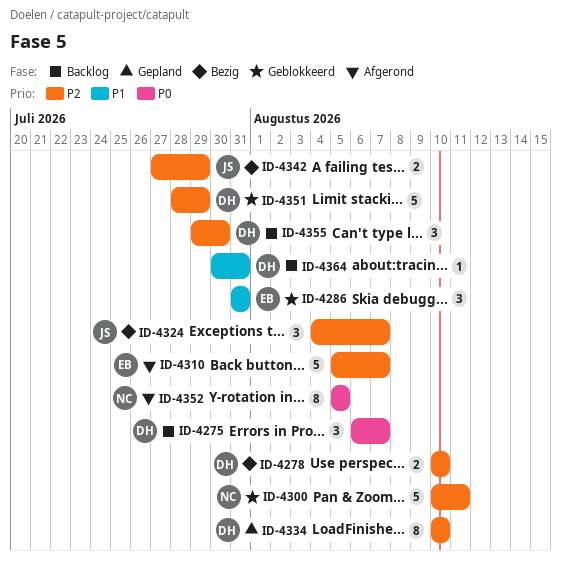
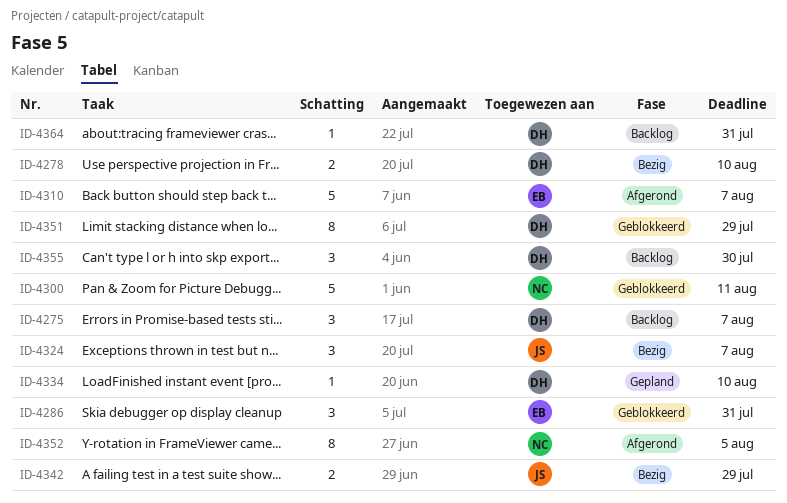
ID-4334, estimate: 8 -> 1
ID-4351, estimate: 5 -> 8

